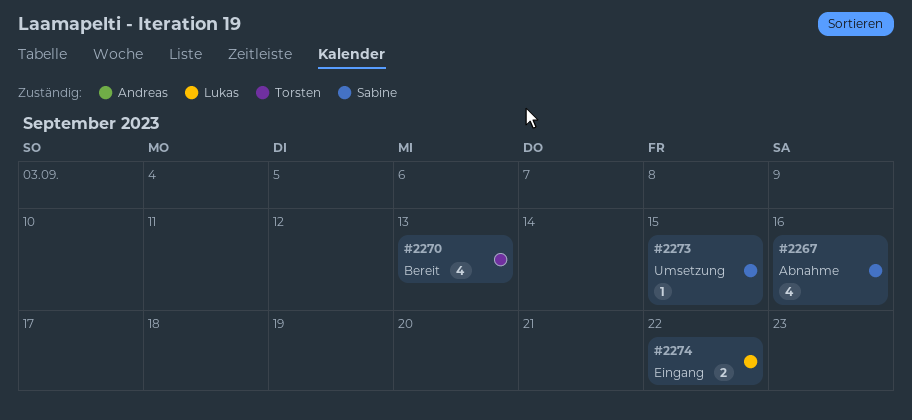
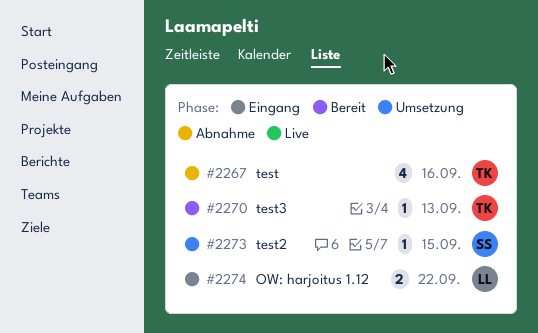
#2267, owner: Sabine -> Torsten
#2270, estimate: 4 -> 1

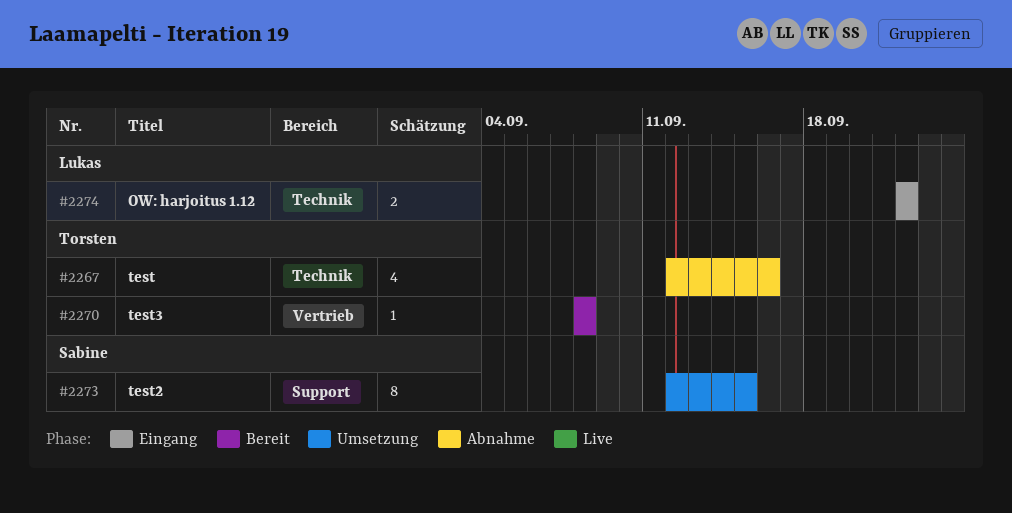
#2270, due: Sep 13 -> Sep 8
#2273, estimate: 1 -> 8

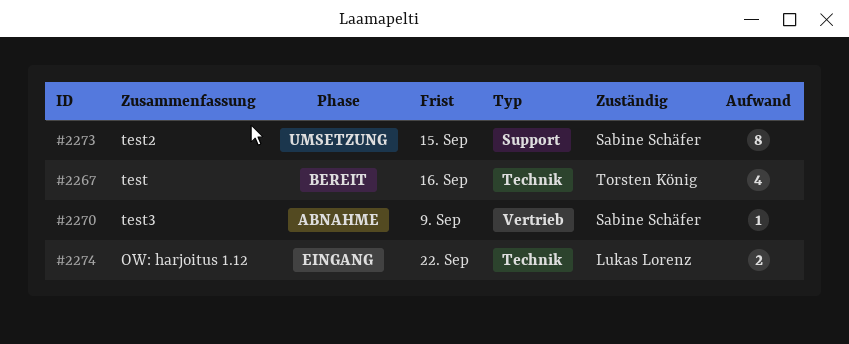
#2267, status: Abnahme -> Bereit
#2270, status: Bereit -> Abnahme
#2270, owner: Torsten König -> Sabine Schäfer
#2270, due: Sep 8 -> Sep 9

